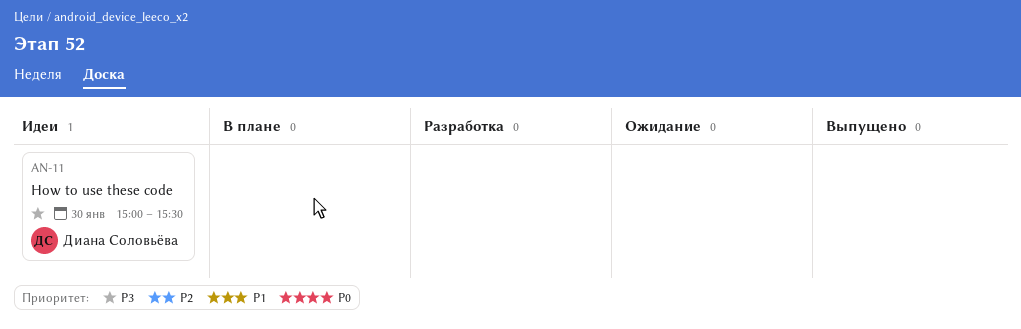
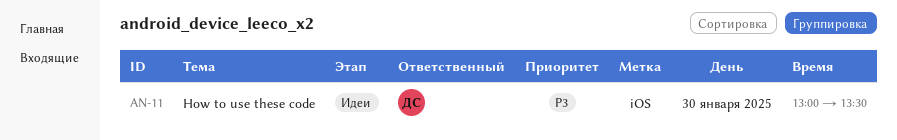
AN-11, begins: 15:00 -> 13:00
AN-11, ends: 15:30 -> 13:30

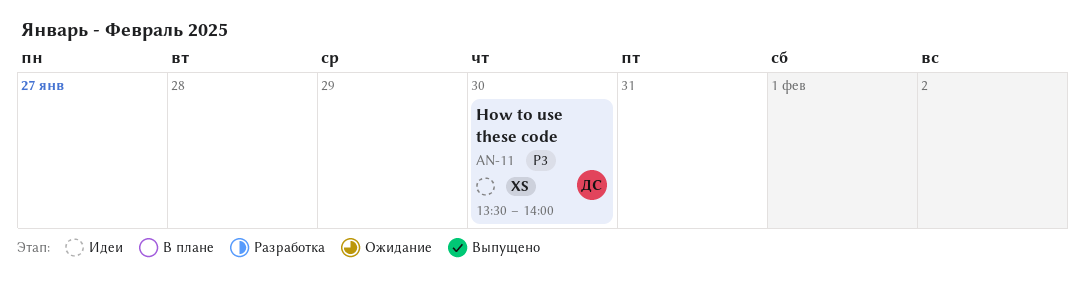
AN-11, begins: 13:00 -> 13:30
AN-11, ends: 13:30 -> 14:00

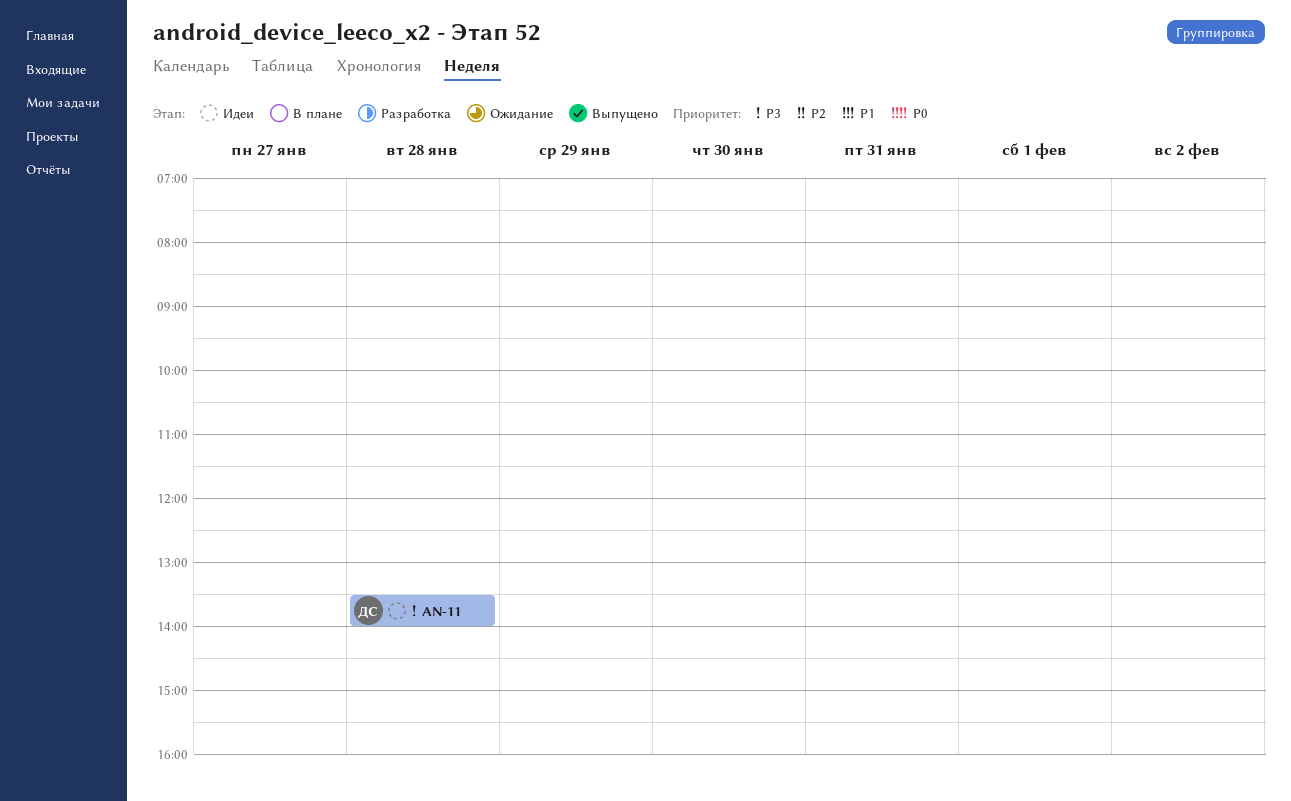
AN-11, day: Jan 30 -> Jan 28

